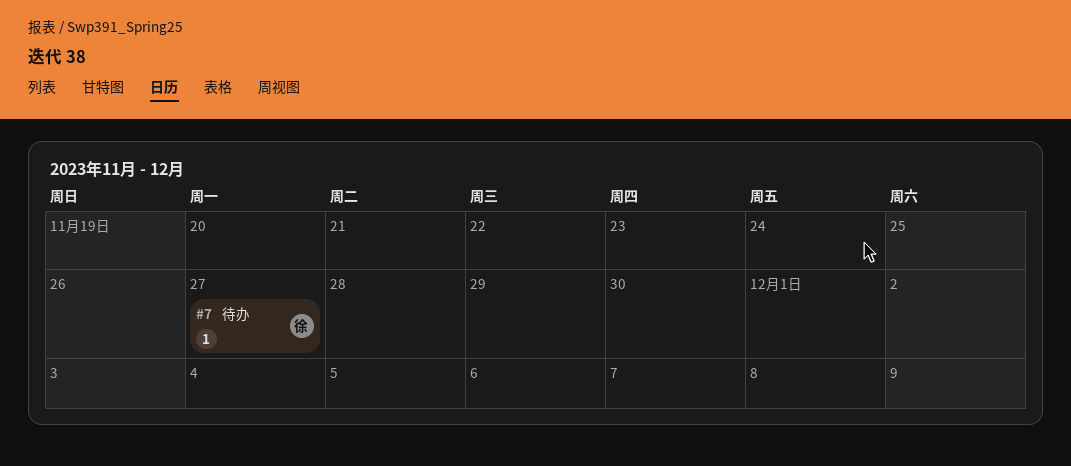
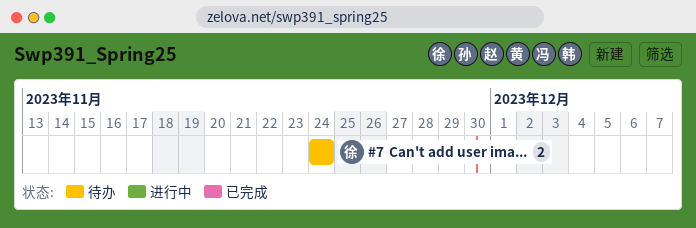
#7, estimate: 1 -> 2
#7, due: Nov 27 -> Nov 24

